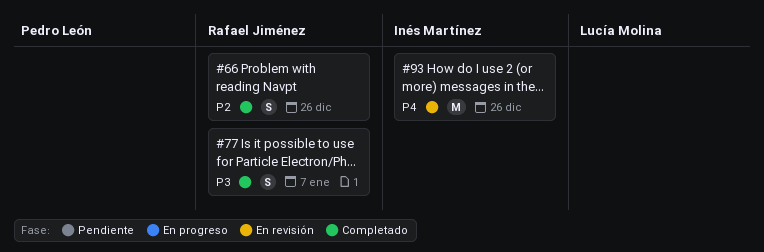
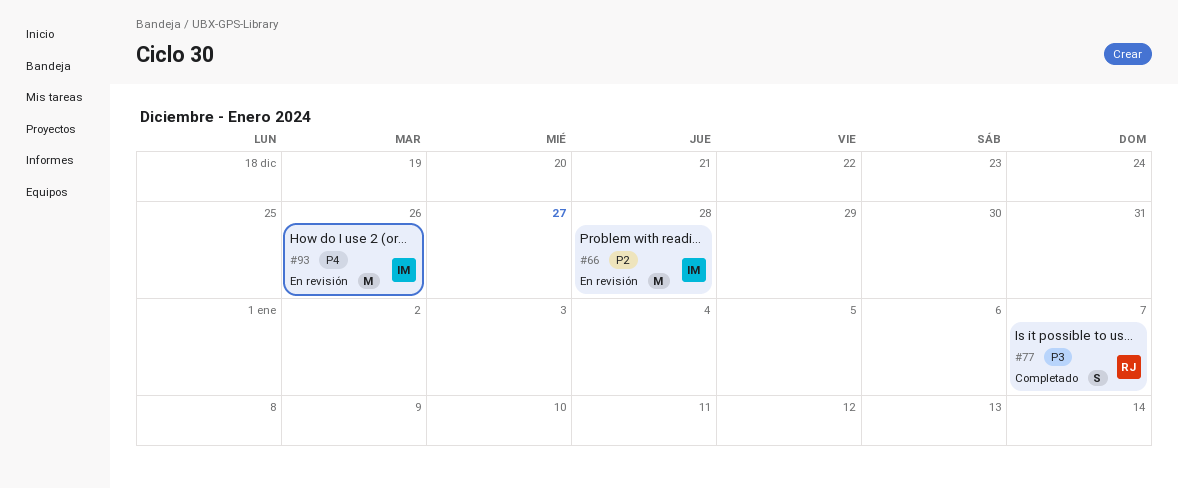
#66, status: Completado -> En revisión
#66, owner: Rafael Jiménez -> Inés Martínez
#66, estimate: S -> M
#66, due: Dec 26 -> Dec 28

